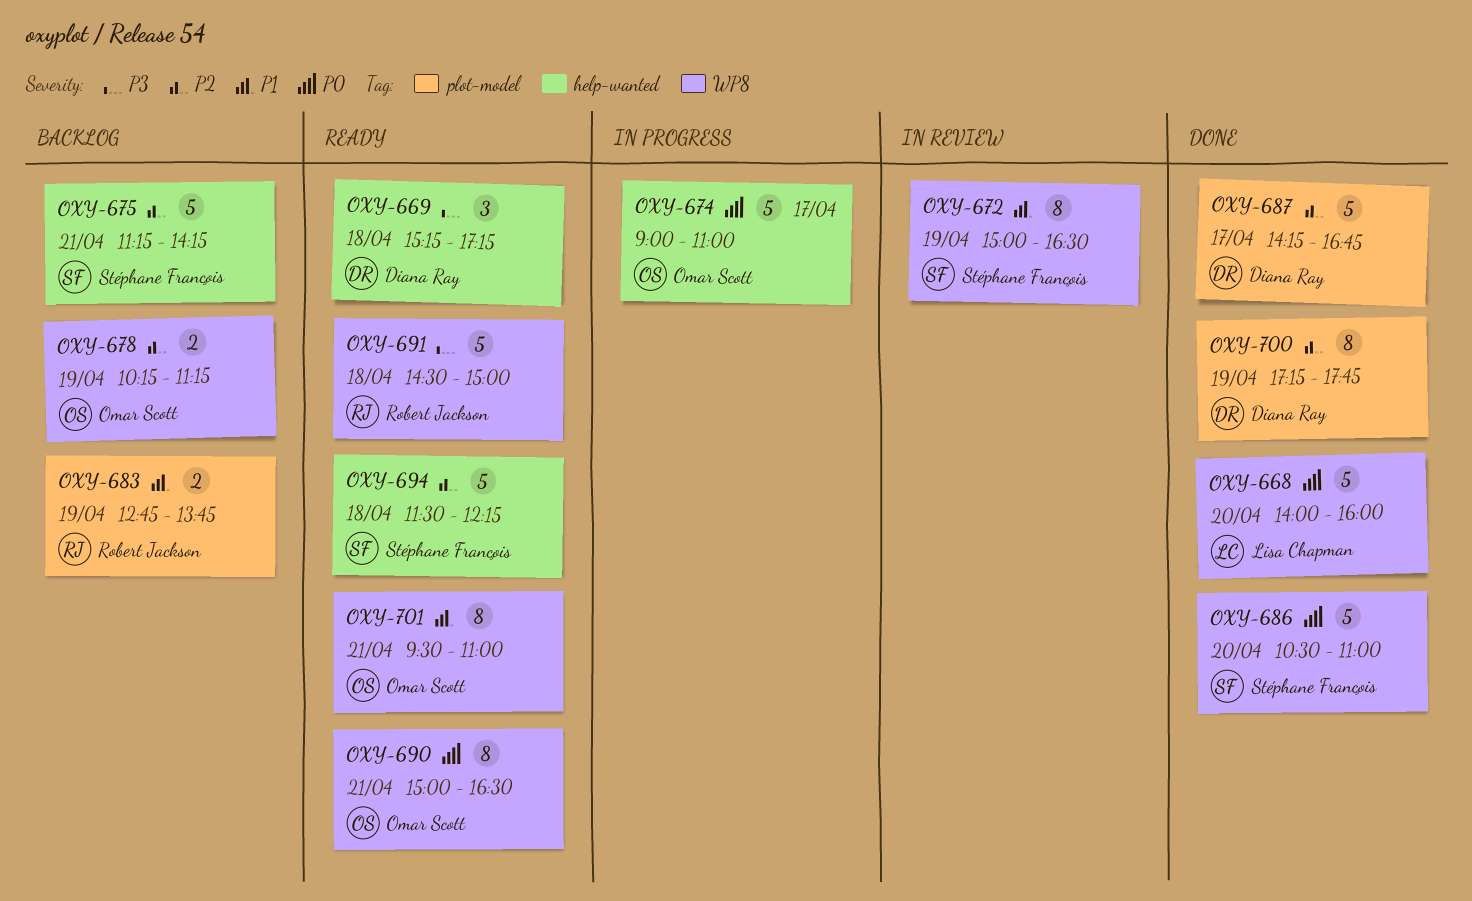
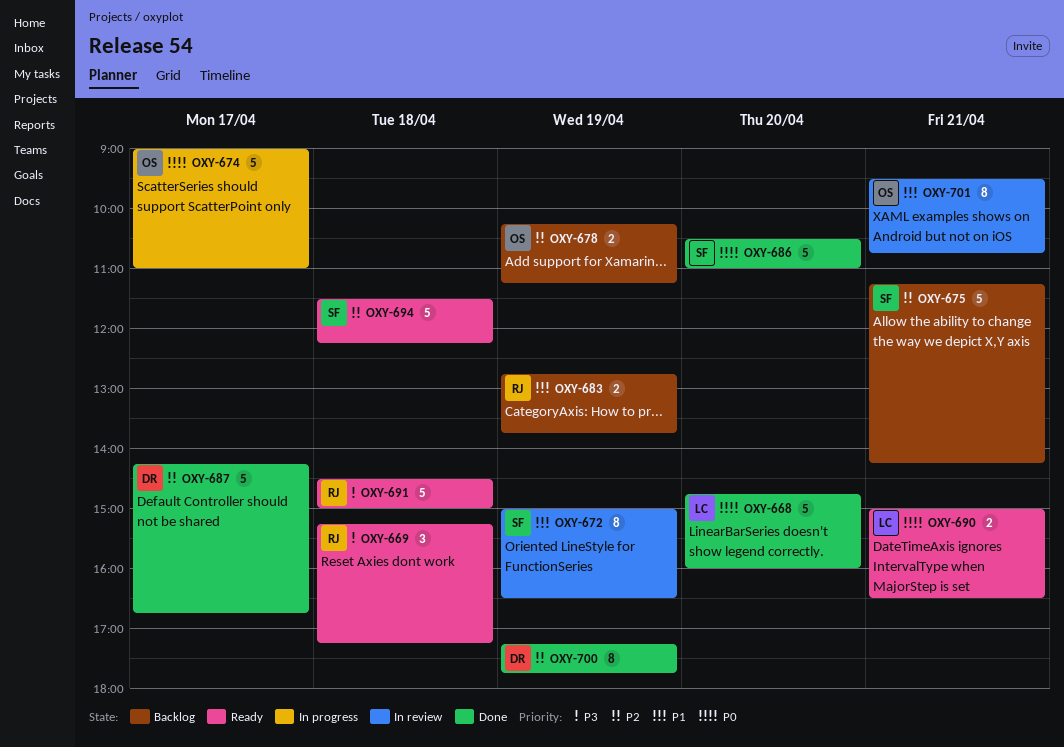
OXY-668, begins: 14:00 -> 14:45
OXY-669, owner: Diana Ray -> Robert Jackson
OXY-690, owner: Omar Scott -> Lisa Chapman
OXY-690, estimate: 8 -> 2
OXY-701, status: Ready -> In review
OXY-701, ends: 11:00 -> 10:45

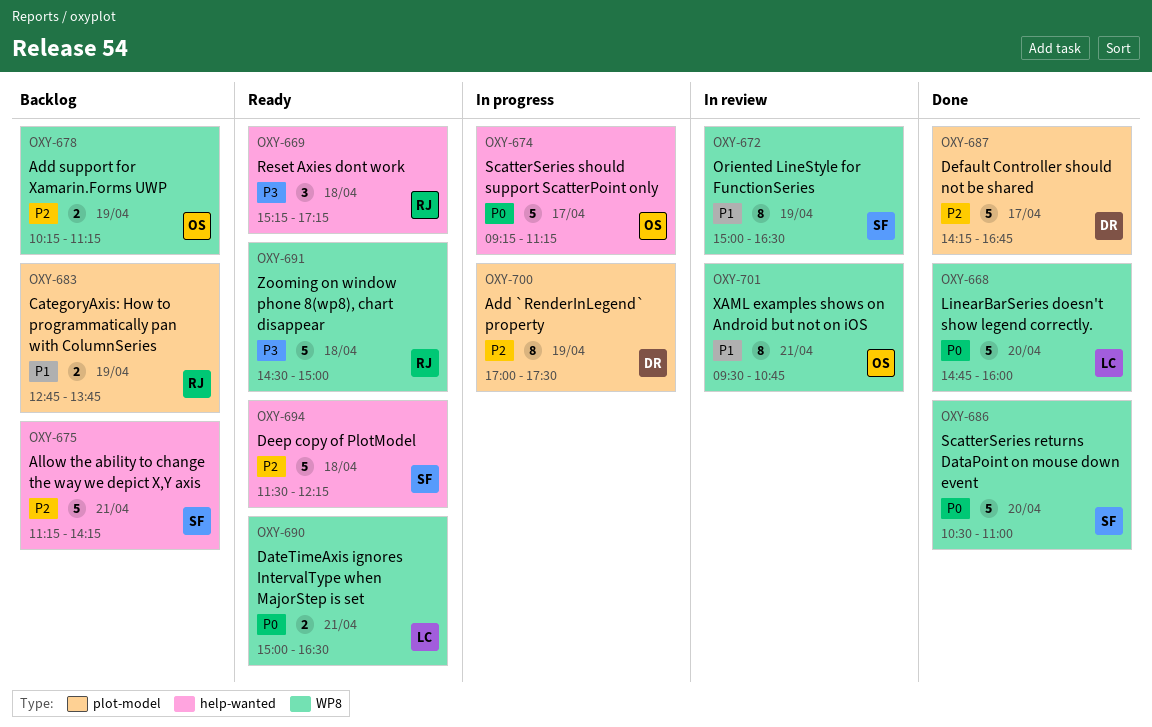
OXY-674, begins: 09:00 -> 09:15
OXY-674, ends: 11:00 -> 11:15
OXY-700, status: Done -> In progress
OXY-700, begins: 17:15 -> 17:00
OXY-700, ends: 17:45 -> 17:30

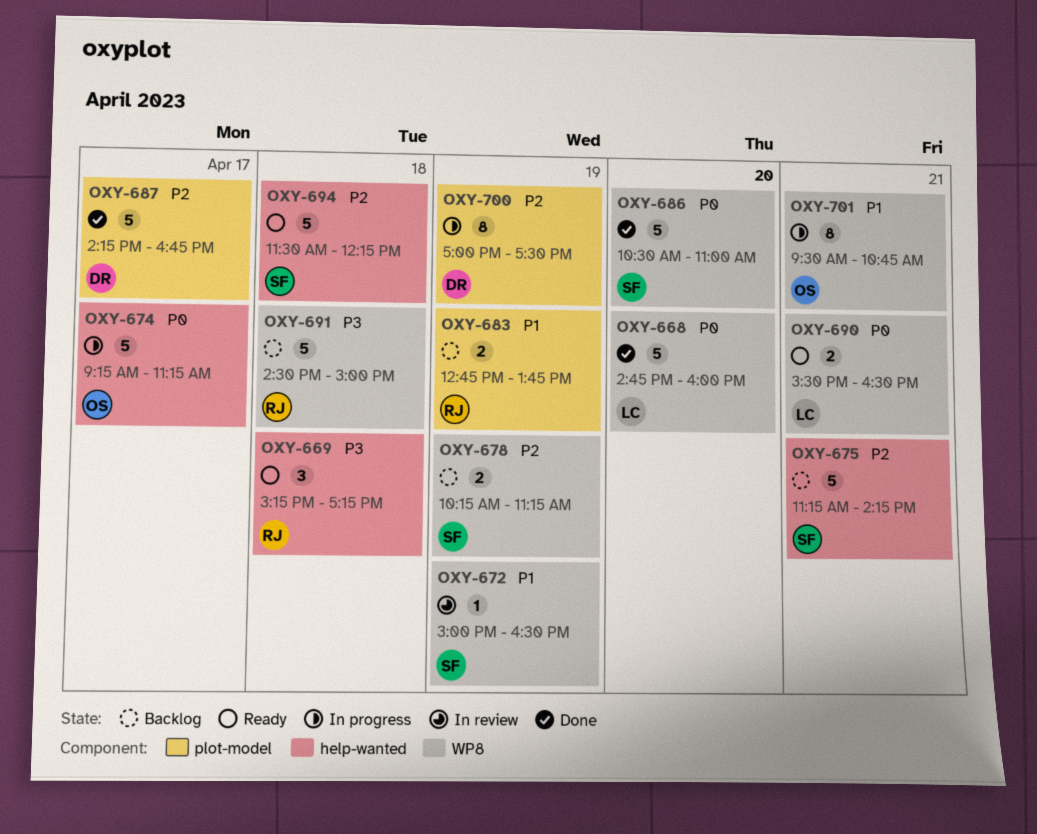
OXY-672, estimate: 8 -> 1
OXY-678, owner: OS -> SF
OXY-690, begins: 15:00 -> 15:30
OXY-691, status: Ready -> Backlog
OXY-701, status: In review -> In progress

